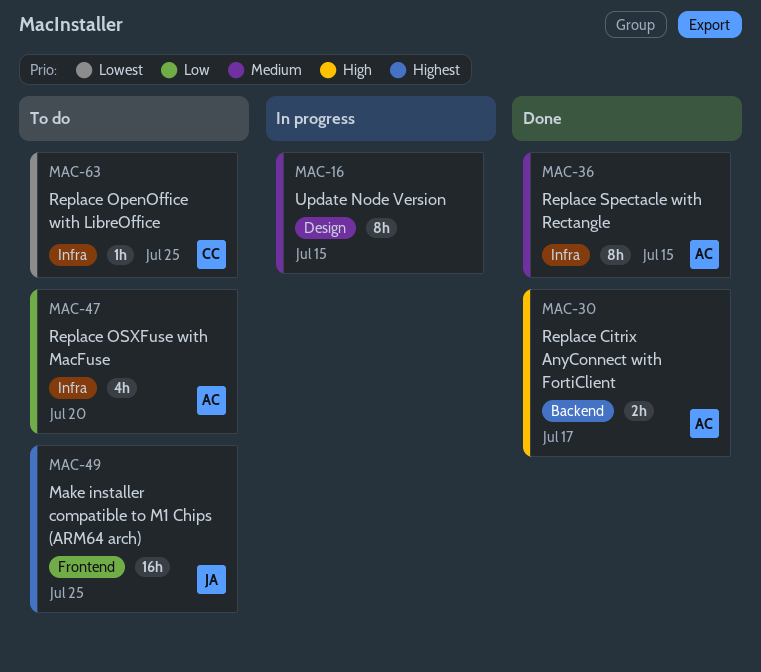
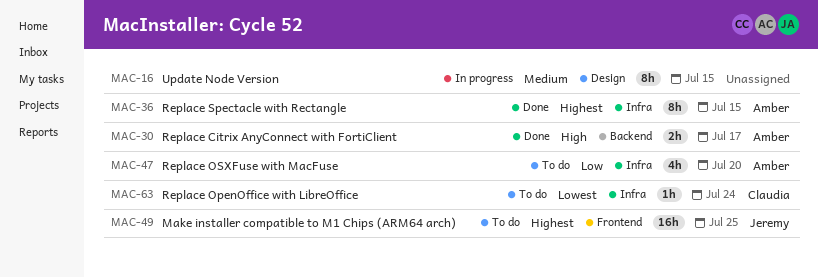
MAC-36, priority: Medium -> Highest
MAC-63, due: Jul 25 -> Jul 24

